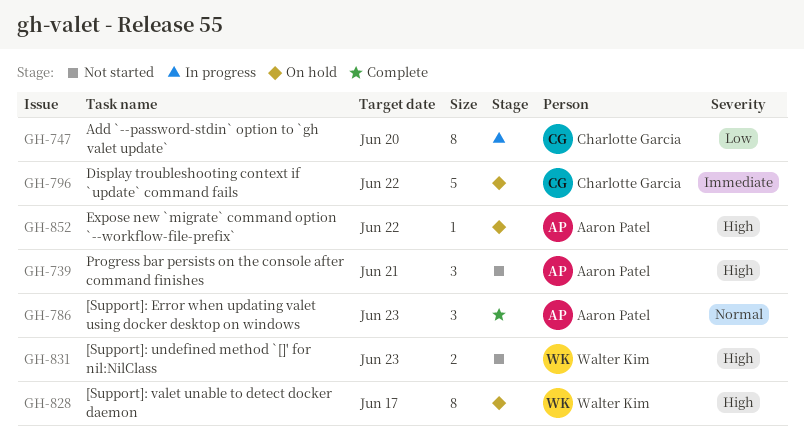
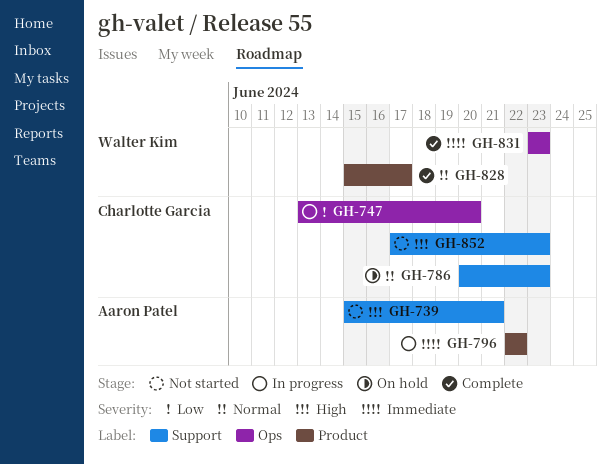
GH-786, status: Complete -> On hold
GH-786, owner: Aaron Patel -> Charlotte Garcia
GH-796, status: On hold -> In progress
GH-796, owner: Charlotte Garcia -> Aaron Patel
GH-828, status: On hold -> Complete
GH-828, priority: High -> Normal
GH-831, status: Not started -> Complete
GH-831, priority: High -> Immediate
GH-852, status: On hold -> Not started
GH-852, owner: Aaron Patel -> Charlotte Garcia
GH-852, due: Jun 22 -> Jun 23

